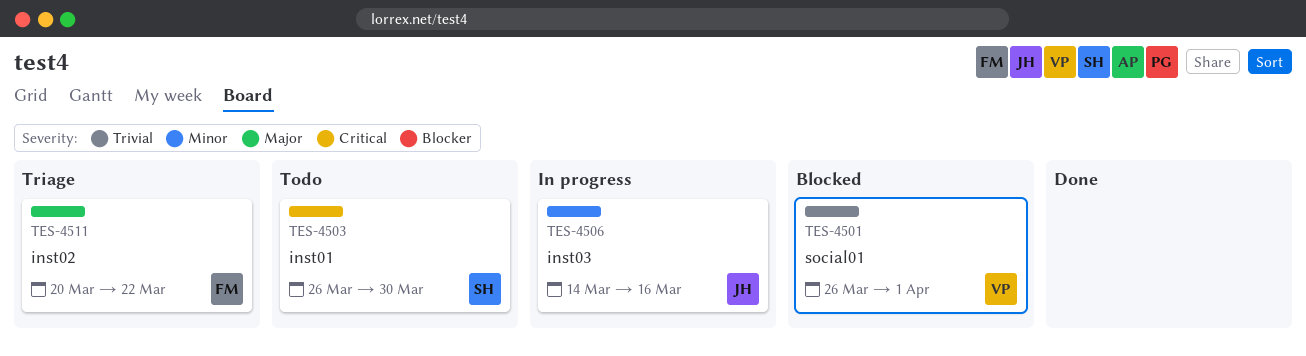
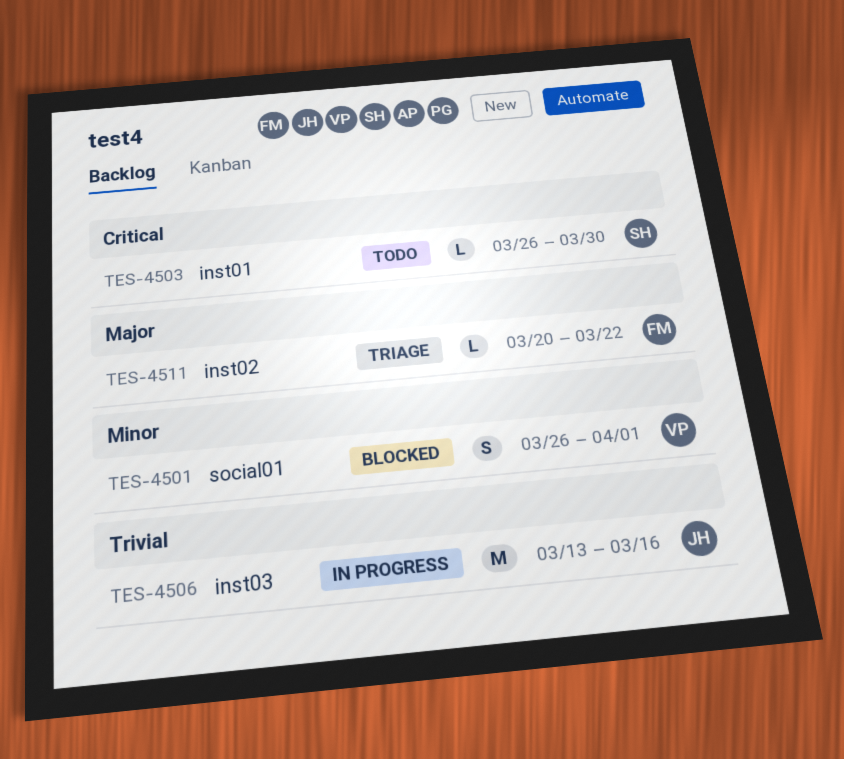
TES-4501, priority: Trivial -> Minor
TES-4506, priority: Minor -> Trivial
TES-4506, start: Mar 14 -> Mar 13

